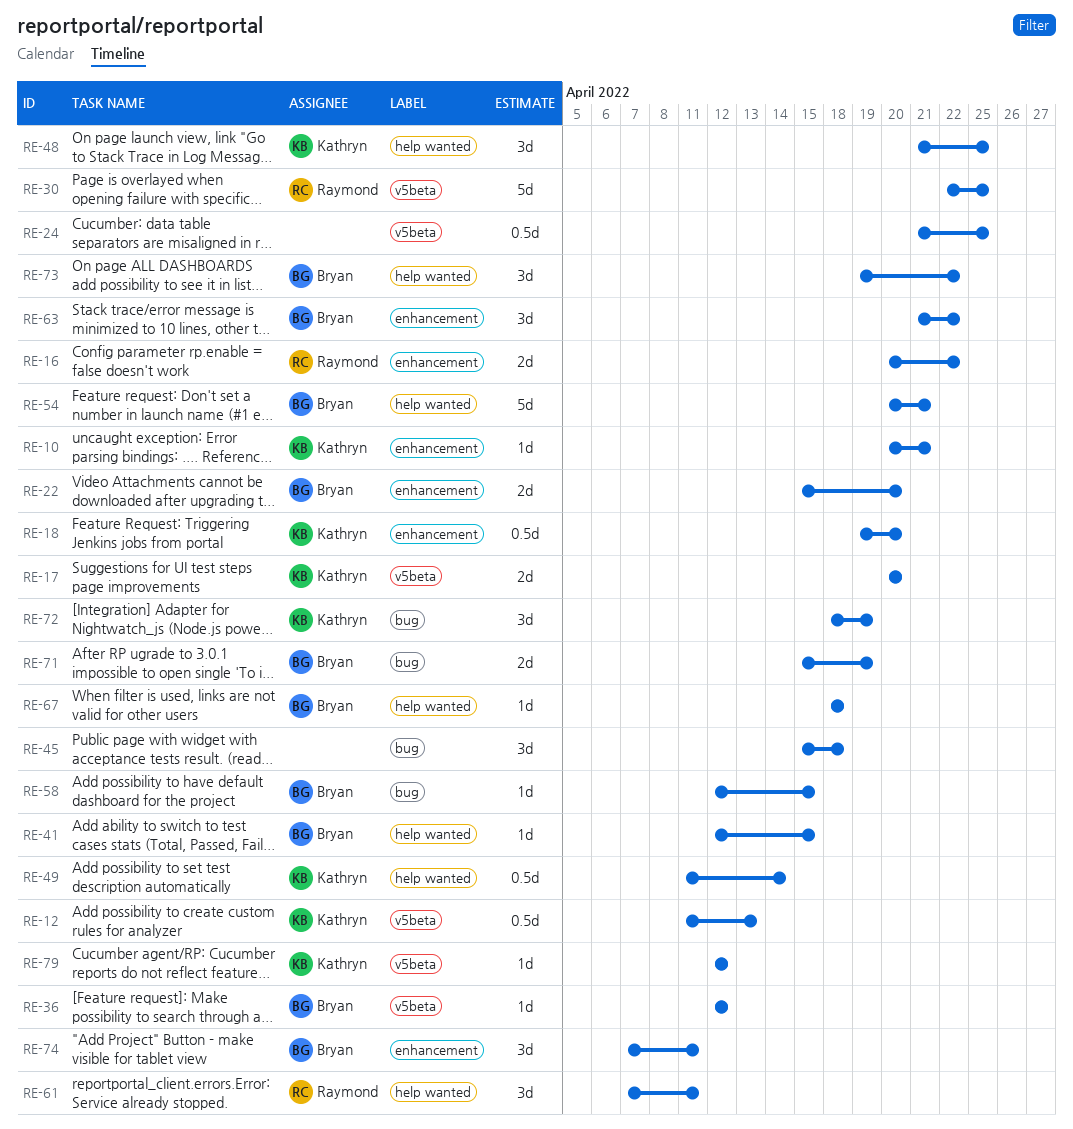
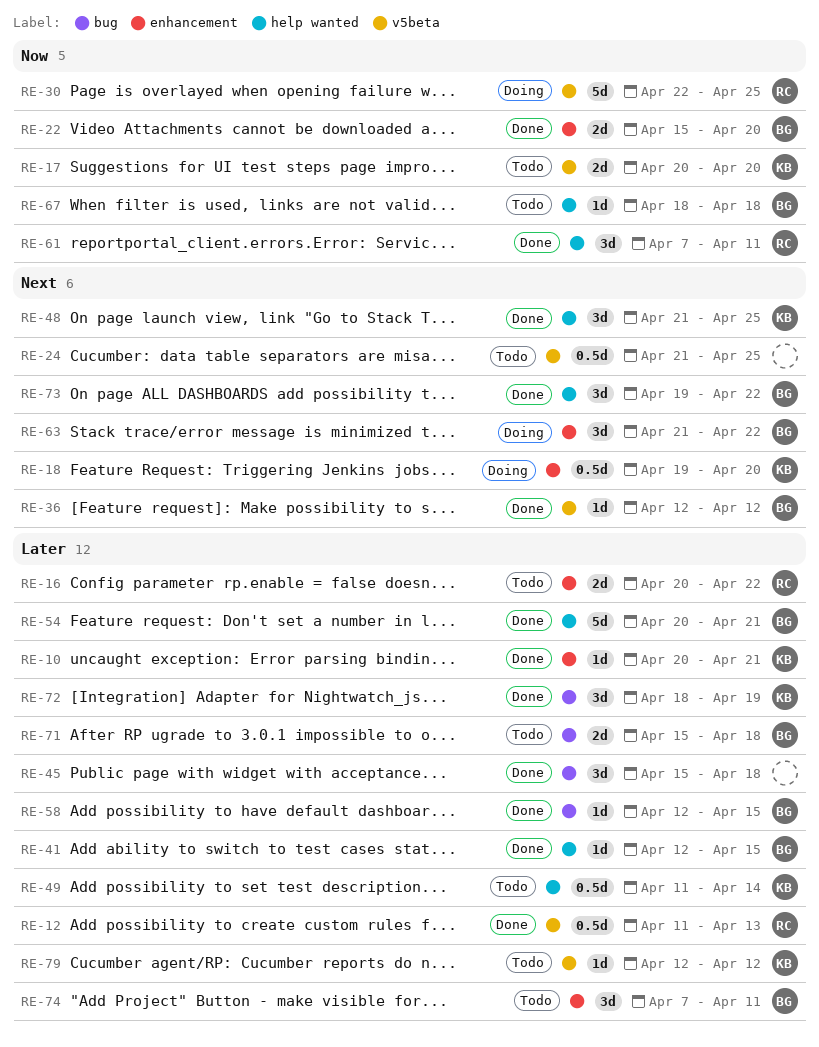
RE-12, owner: Kathryn -> Raymond
RE-71, due: Apr 19 -> Apr 18

